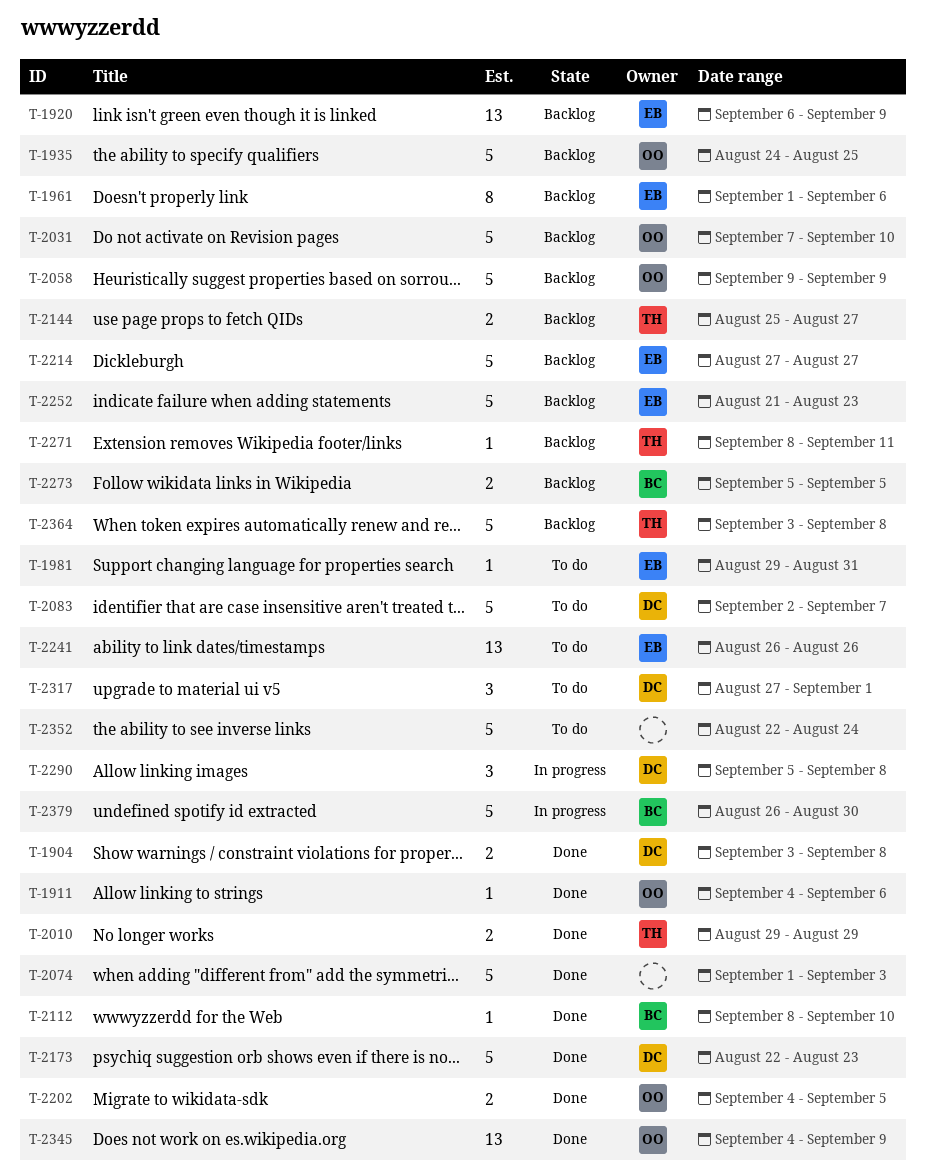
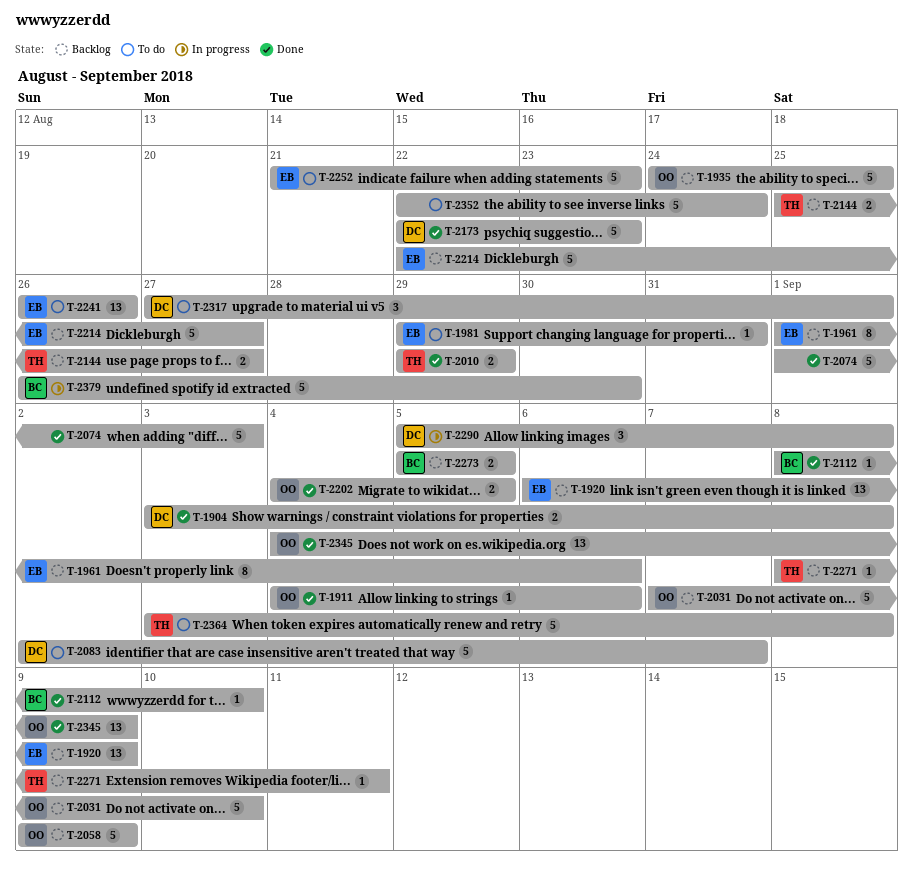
T-2214, start: Aug 27 -> Aug 22
T-2252, status: Backlog -> To do
T-2364, status: Backlog -> To do

